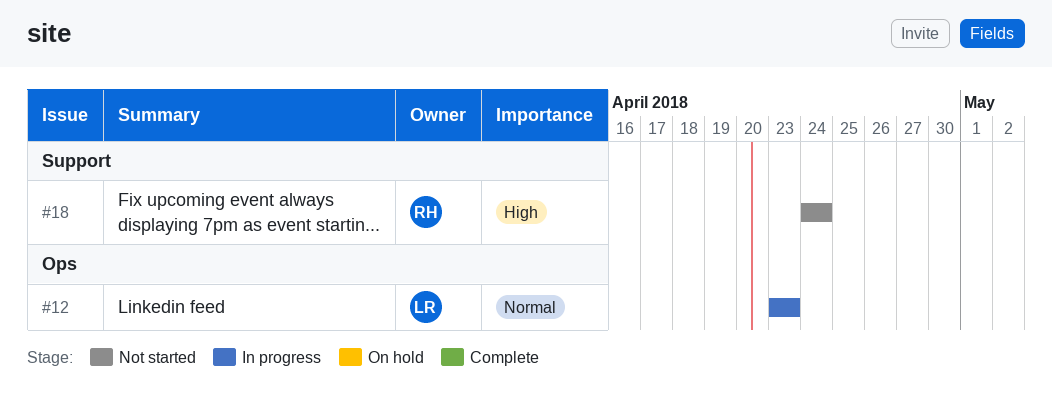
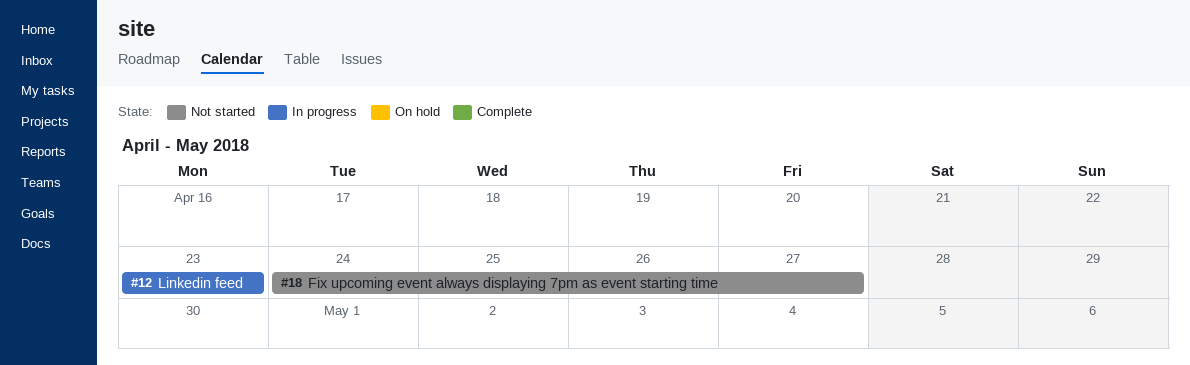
#18, due: Apr 24 -> Apr 27

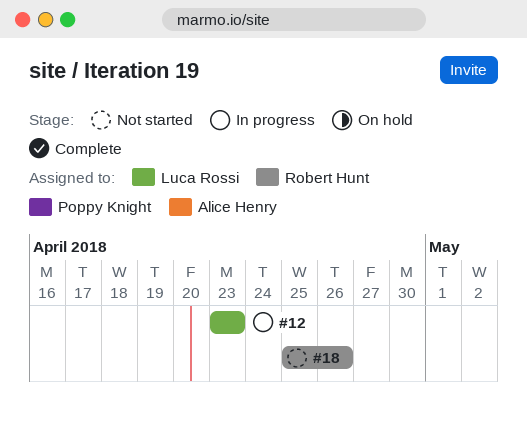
#18, start: Apr 24 -> Apr 25
#18, due: Apr 27 -> Apr 26

